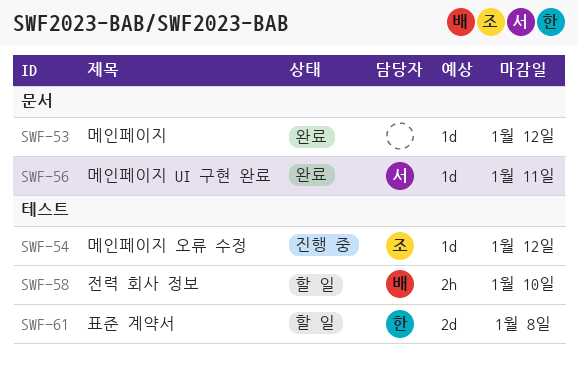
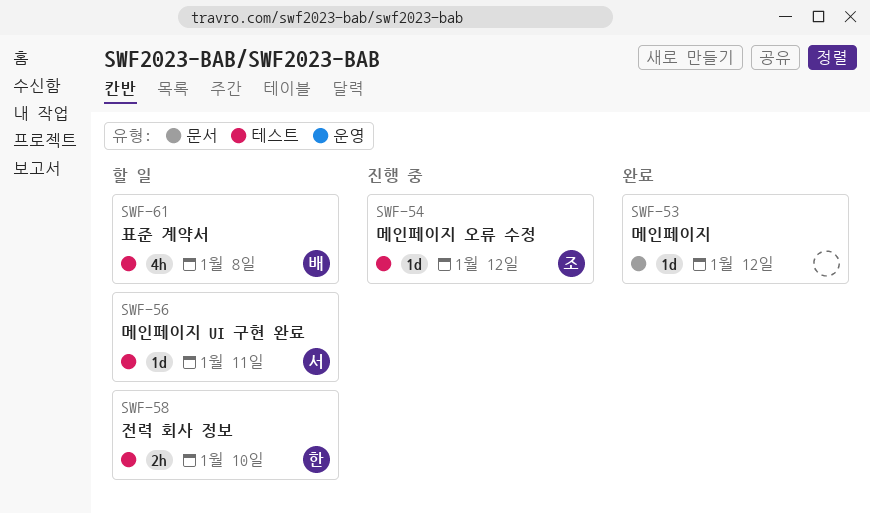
SWF-56, status: 완료 -> 할 일
SWF-56, label: 문서 -> 테스트
SWF-58, owner: 배 -> 한
SWF-61, owner: 한 -> 배
SWF-61, estimate: 2d -> 4h

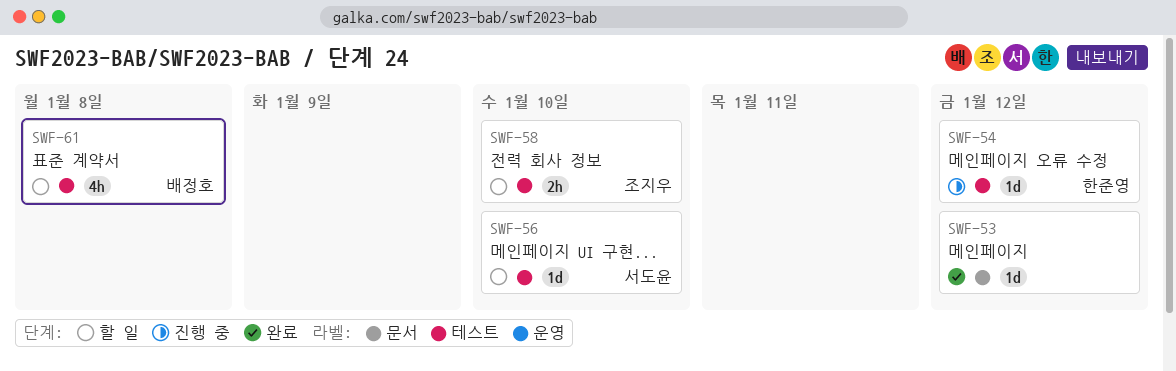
SWF-54, owner: 조지우 -> 한준영
SWF-56, due: Jan 11 -> Jan 10
SWF-58, owner: 한준영 -> 조지우

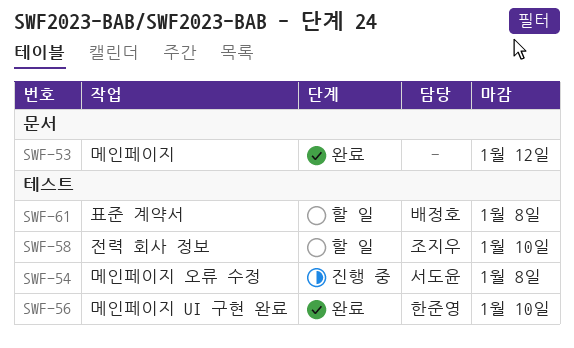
SWF-54, owner: 한준영 -> 서도윤
SWF-54, due: Jan 12 -> Jan 8
SWF-56, status: 할 일 -> 완료
SWF-56, owner: 서도윤 -> 한준영

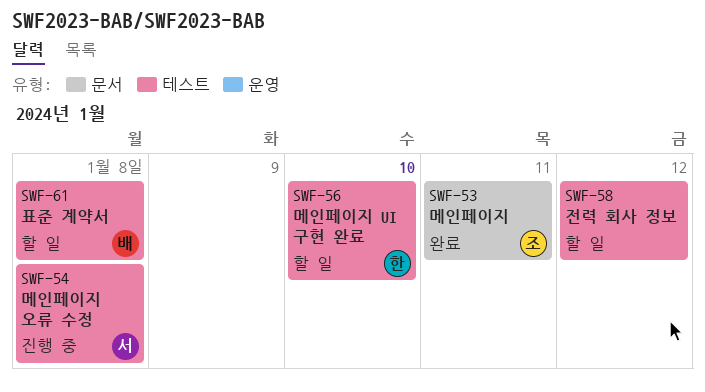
SWF-53, owner: none -> 조지우
SWF-53, due: Jan 12 -> Jan 11
SWF-56, status: 완료 -> 할 일
SWF-58, owner: 조지우 -> none
SWF-58, due: Jan 10 -> Jan 12

